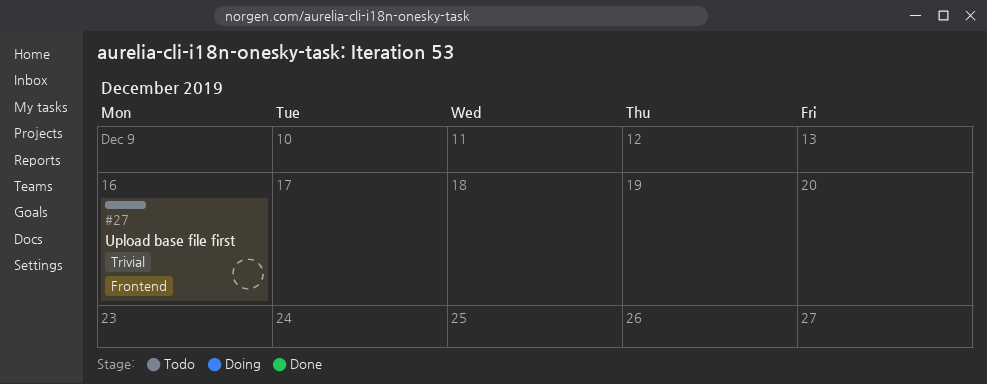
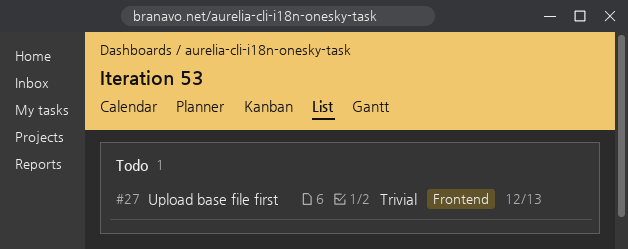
#27, due: Dec 16 -> Dec 13

